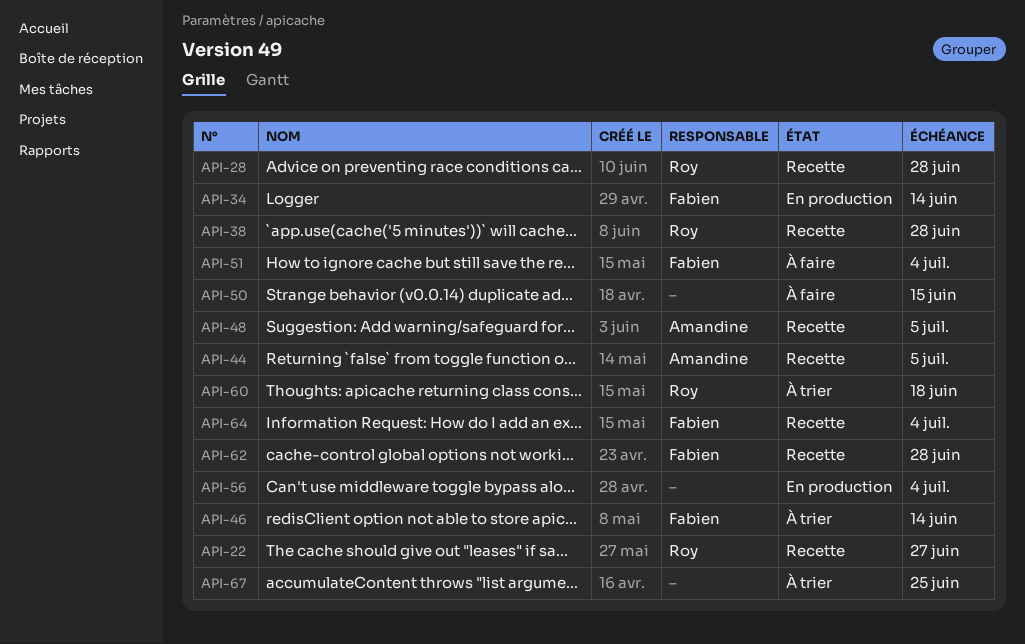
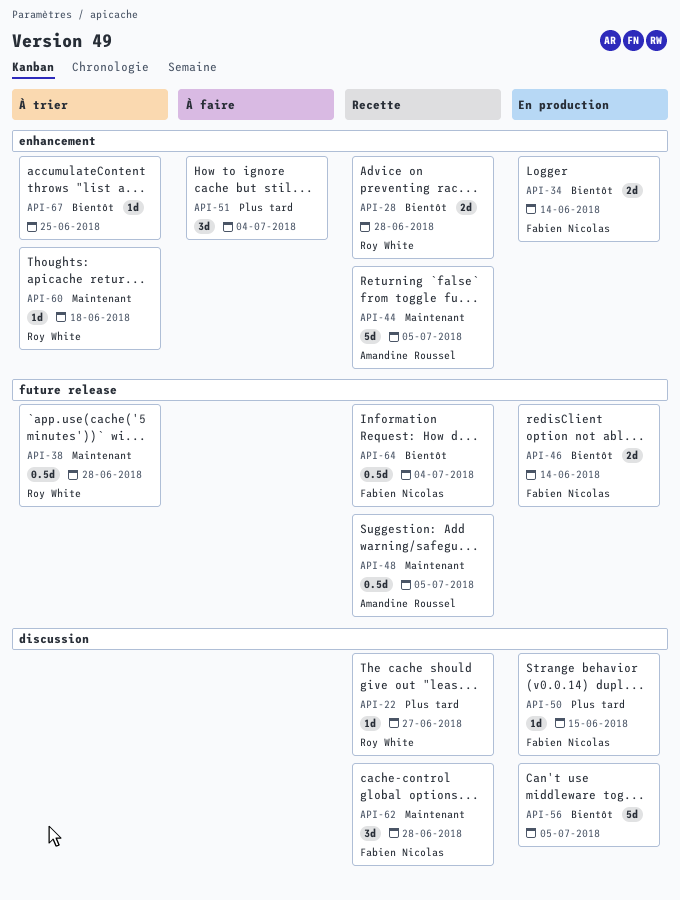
API-38, status: Recette -> À trier
API-46, status: À trier -> En production
API-50, status: À faire -> En production
API-50, owner: none -> Fabien Nicolas
API-51, owner: Fabien Nicolas -> none
API-56, due: Jul 4 -> Jul 5

